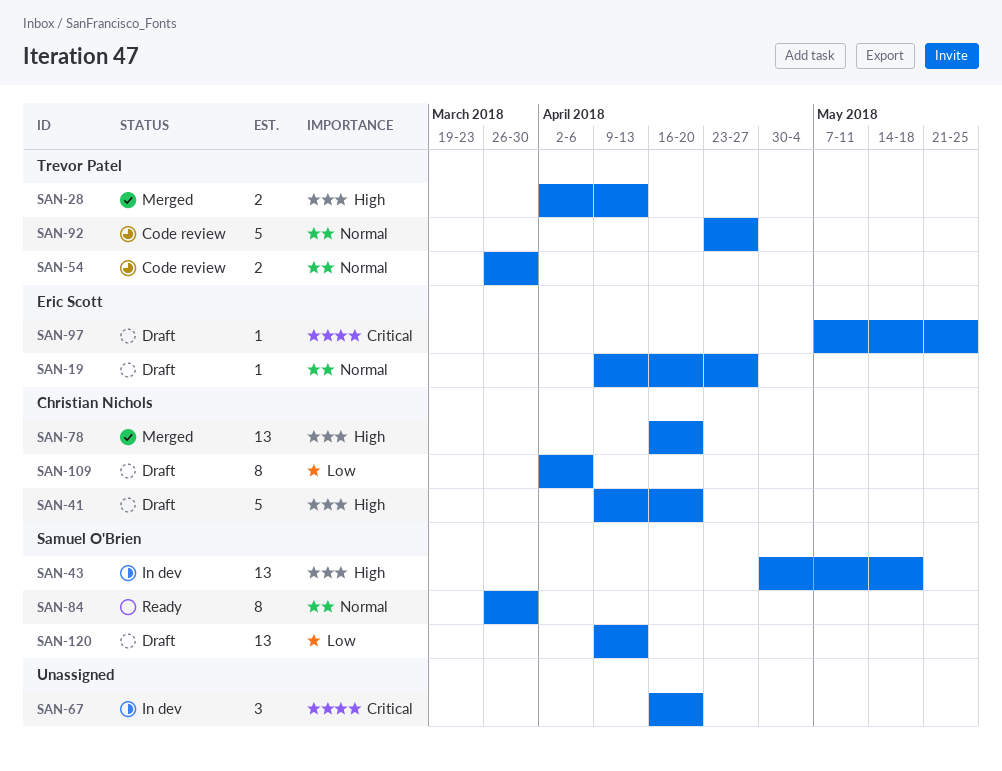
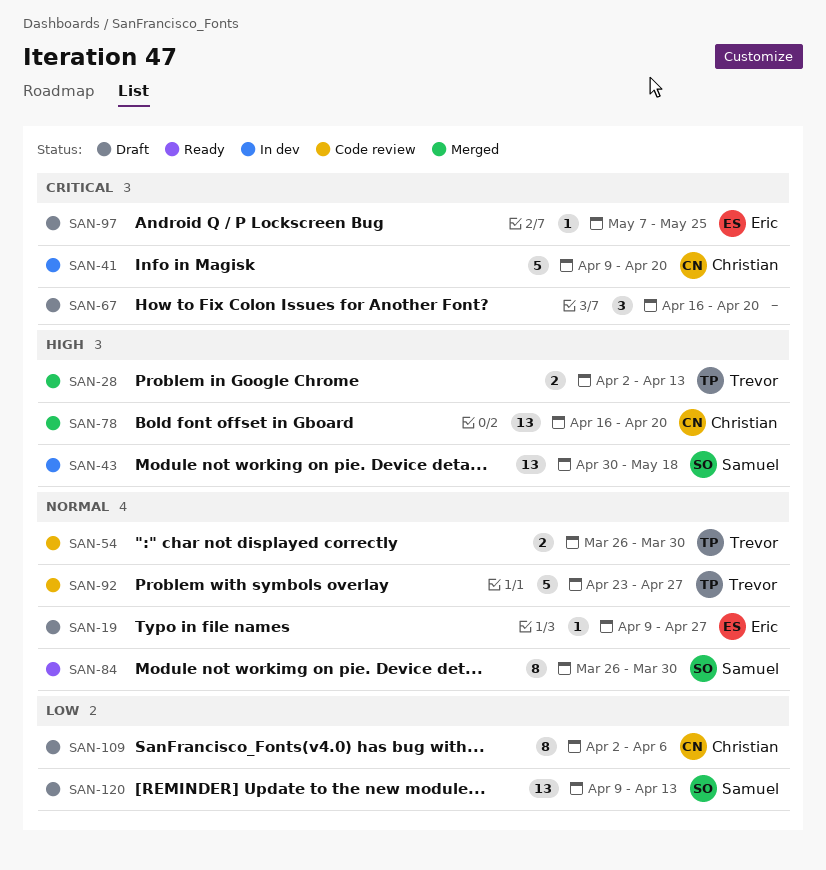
SAN-41, status: Draft -> In dev
SAN-41, priority: High -> Critical
SAN-67, status: In dev -> Draft

